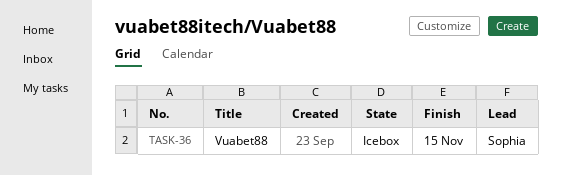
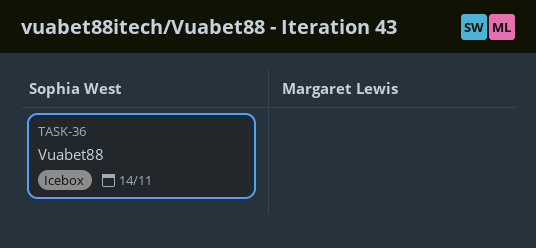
TASK-36, due: Nov 15 -> Nov 14

